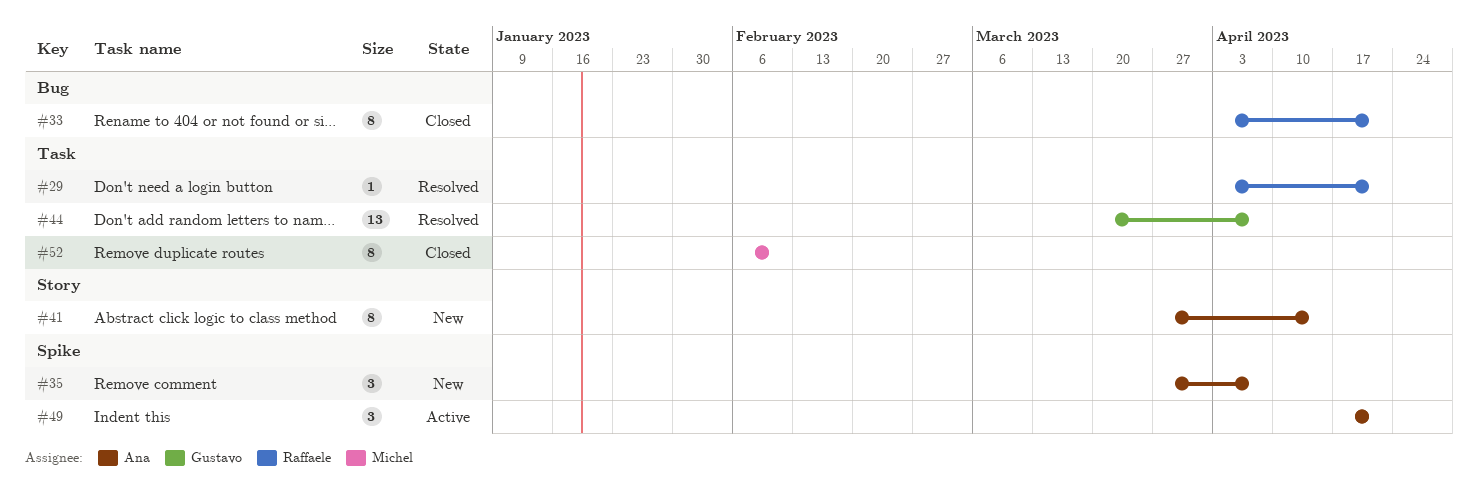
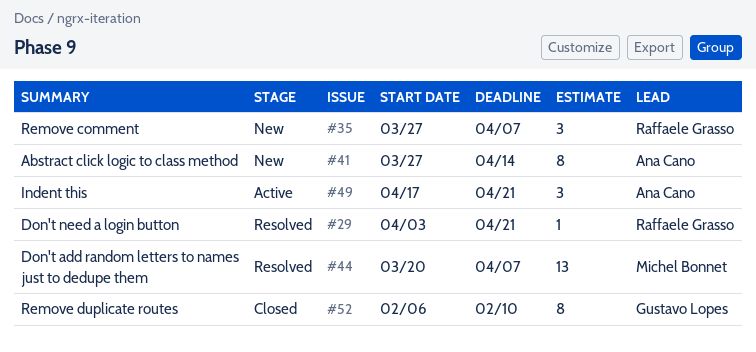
#33: present -> none
#35, owner: Ana Cano -> Raffaele Grasso
#44, owner: Gustavo Lopes -> Michel Bonnet
#52, owner: Michel Bonnet -> Gustavo Lopes

